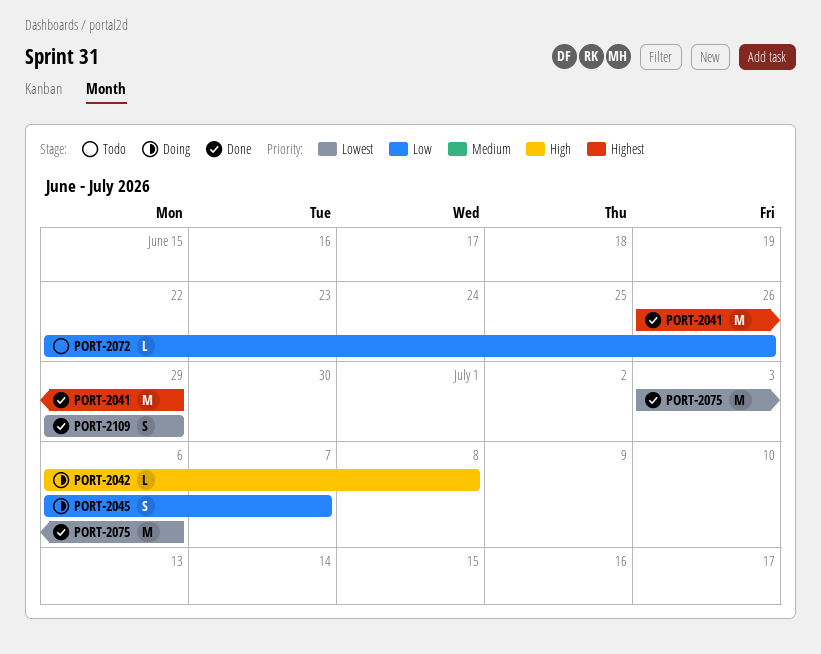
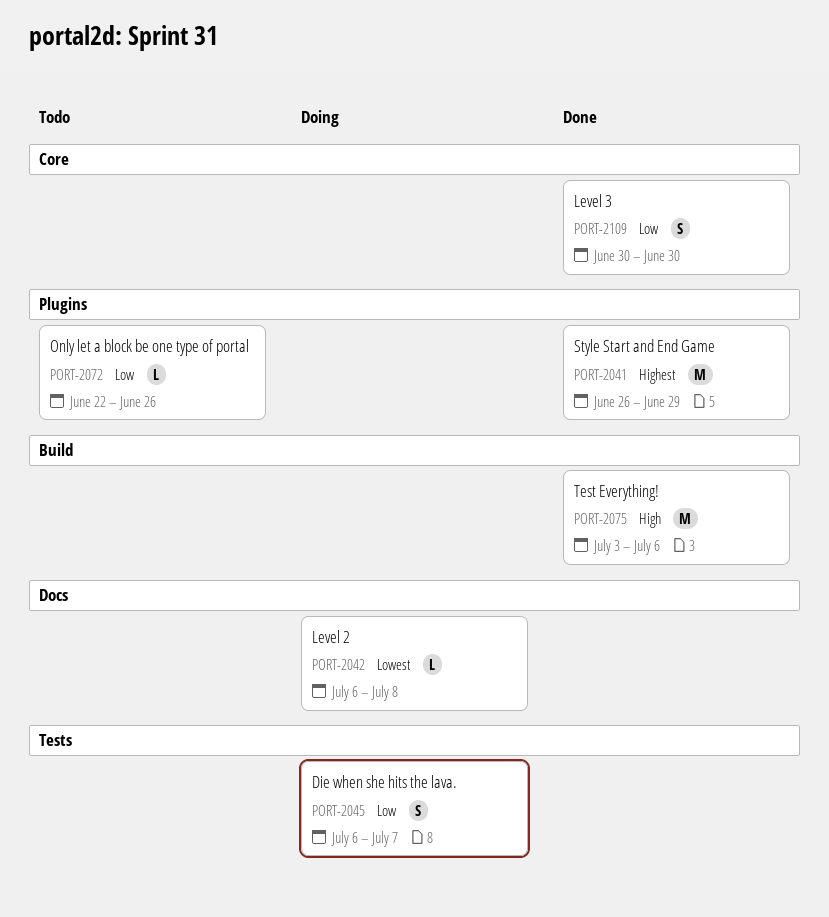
PORT-2042, priority: High -> Lowest
PORT-2075, priority: Lowest -> High
PORT-2109, priority: Lowest -> Low
PORT-2109, start: Jun 29 -> Jun 30
PORT-2109, due: Jun 29 -> Jun 30

